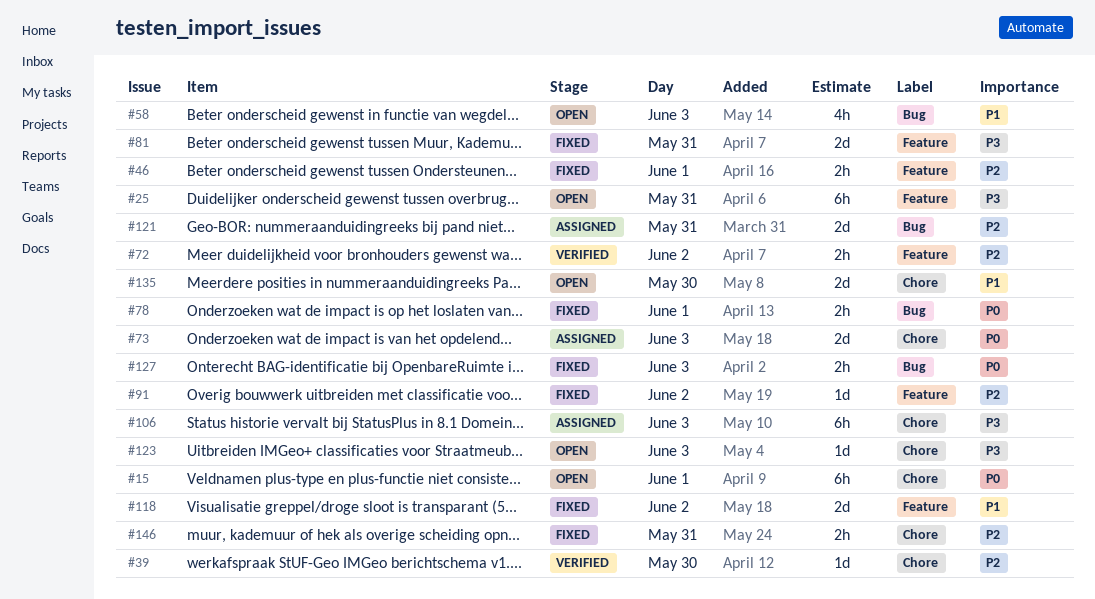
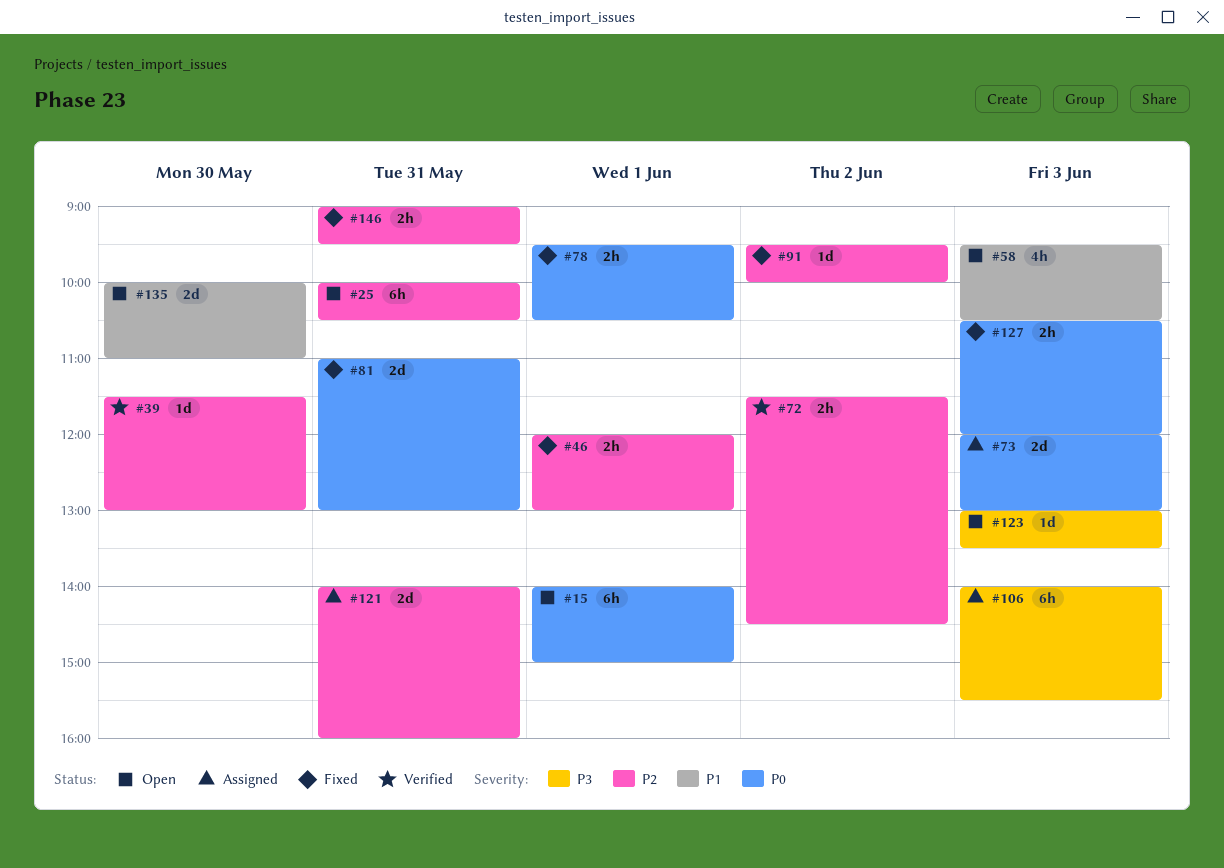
#25, priority: P3 -> P2
#81, priority: P3 -> P0
#118: present -> none

